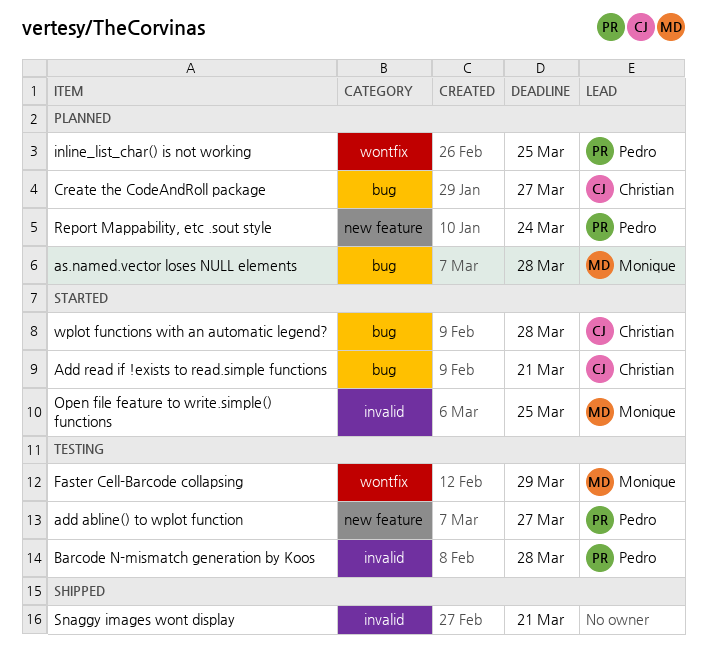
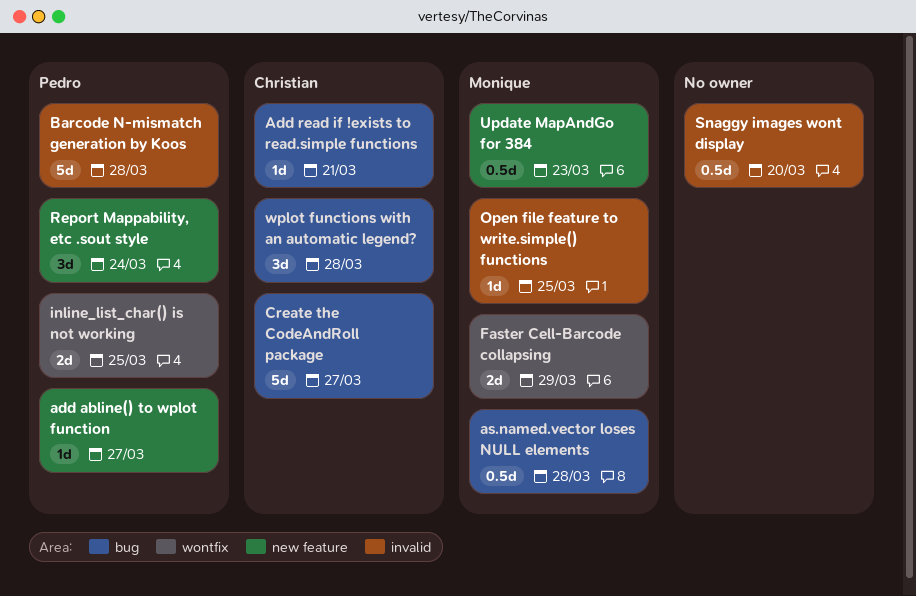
Snaggy images wont display, due: Mar 21 -> Mar 20
Update MapAndGo for 384: none -> present

